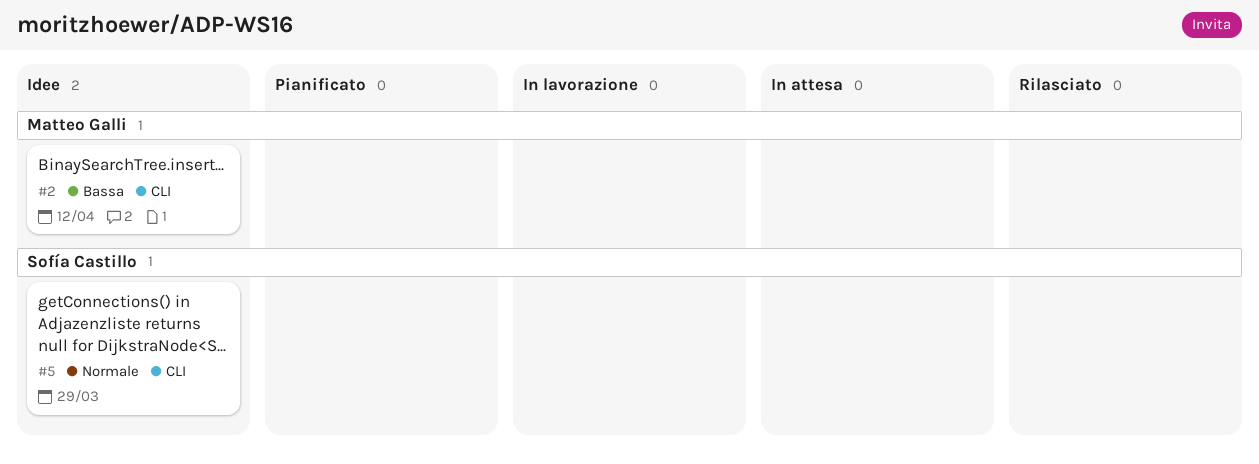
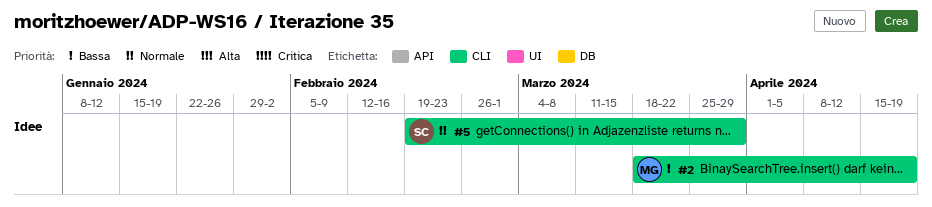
#2, due: Apr 12 -> Apr 19

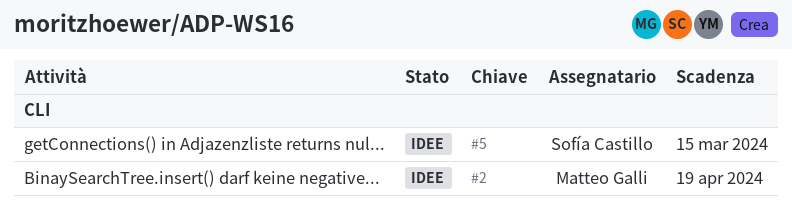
#5, due: Mar 29 -> Mar 15

